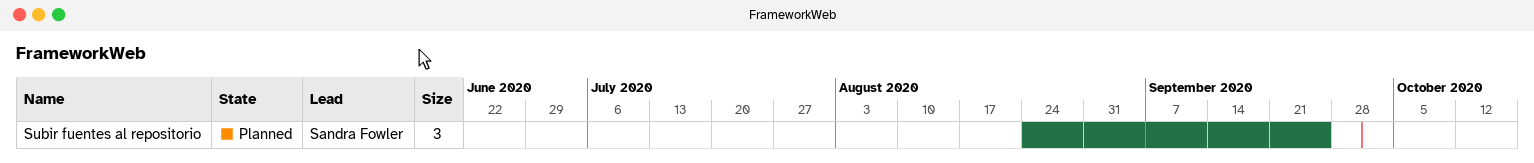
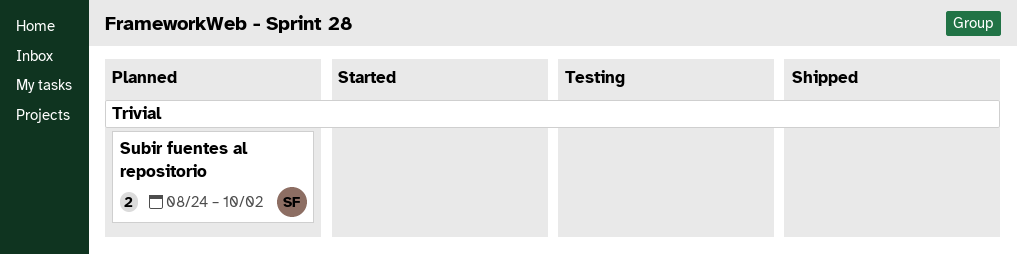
Subir fuentes al repositorio, estimate: 3 -> 2
Subir fuentes al repositorio, due: Sep 25 -> Oct 2

